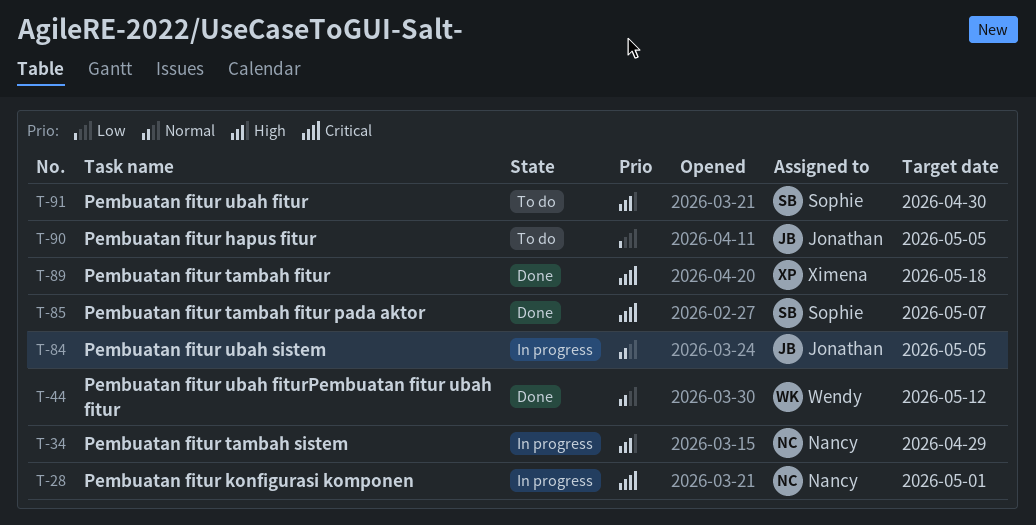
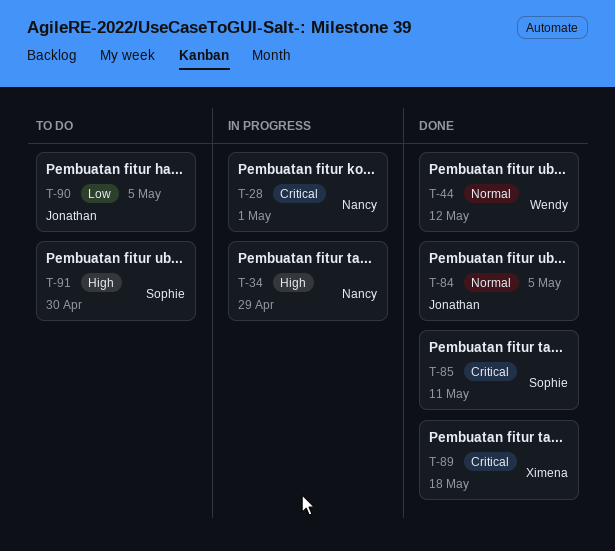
T-84, status: In progress -> Done
T-85, due: May 7 -> May 11

